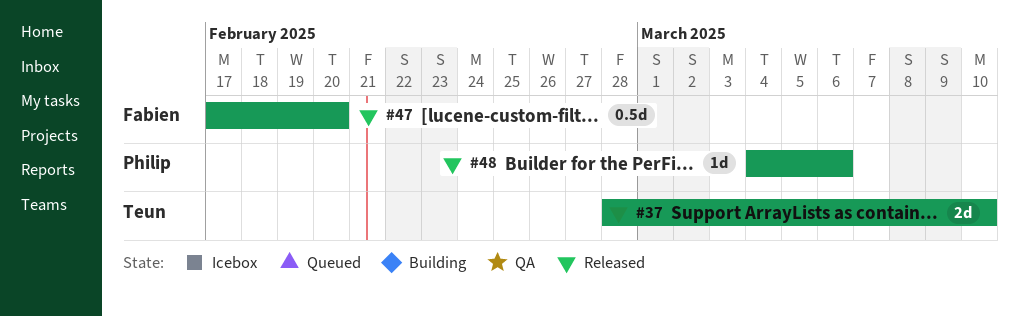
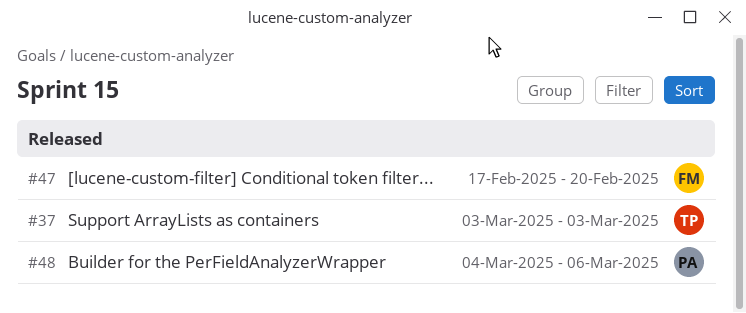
#37, start: Feb 28 -> Mar 3
#37, due: Mar 10 -> Mar 3

